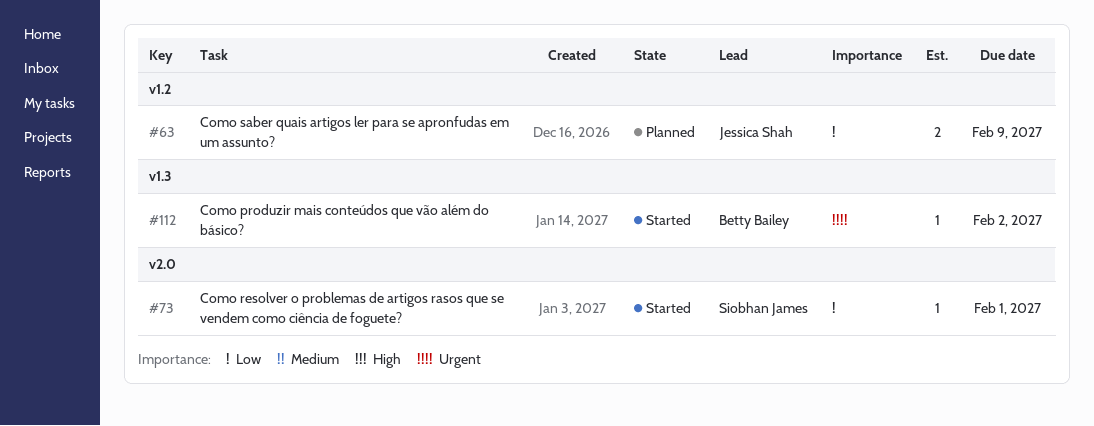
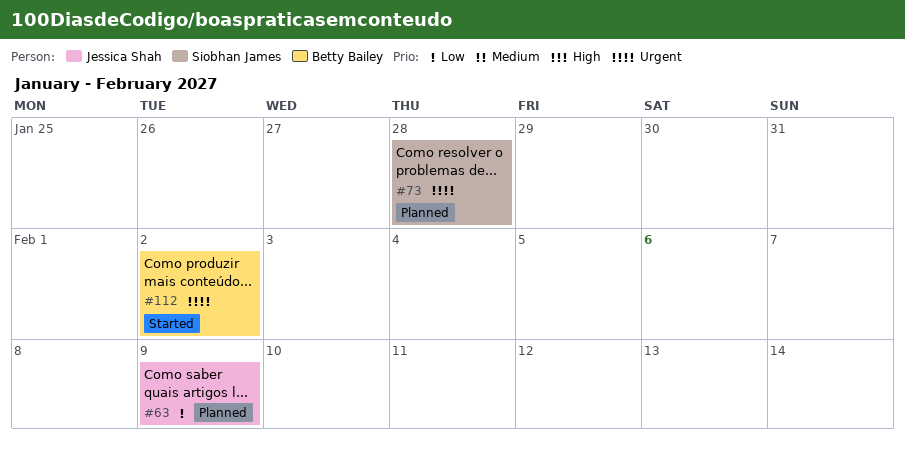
#73, status: Started -> Planned
#73, priority: Low -> Urgent
#73, due: Feb 1 -> Jan 28

